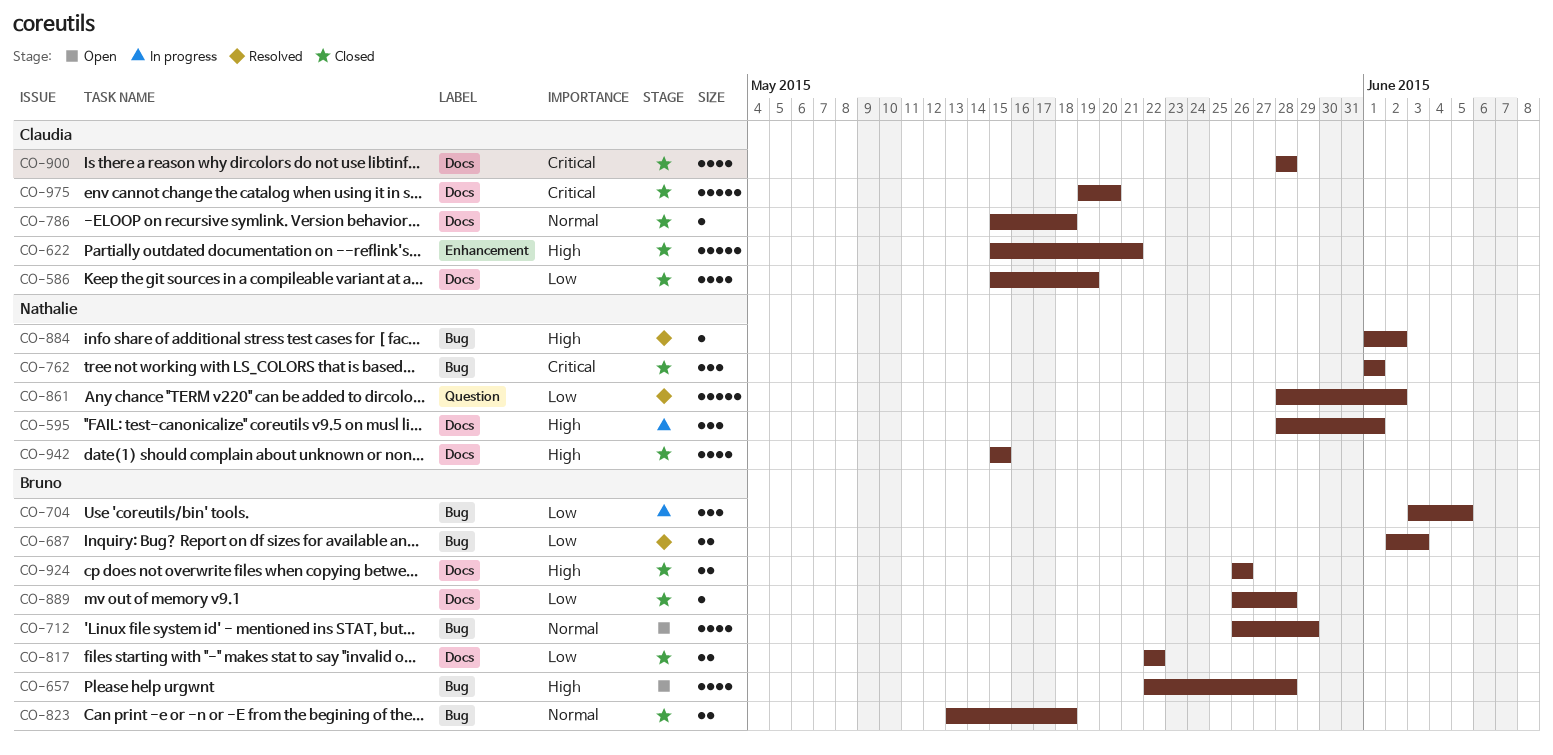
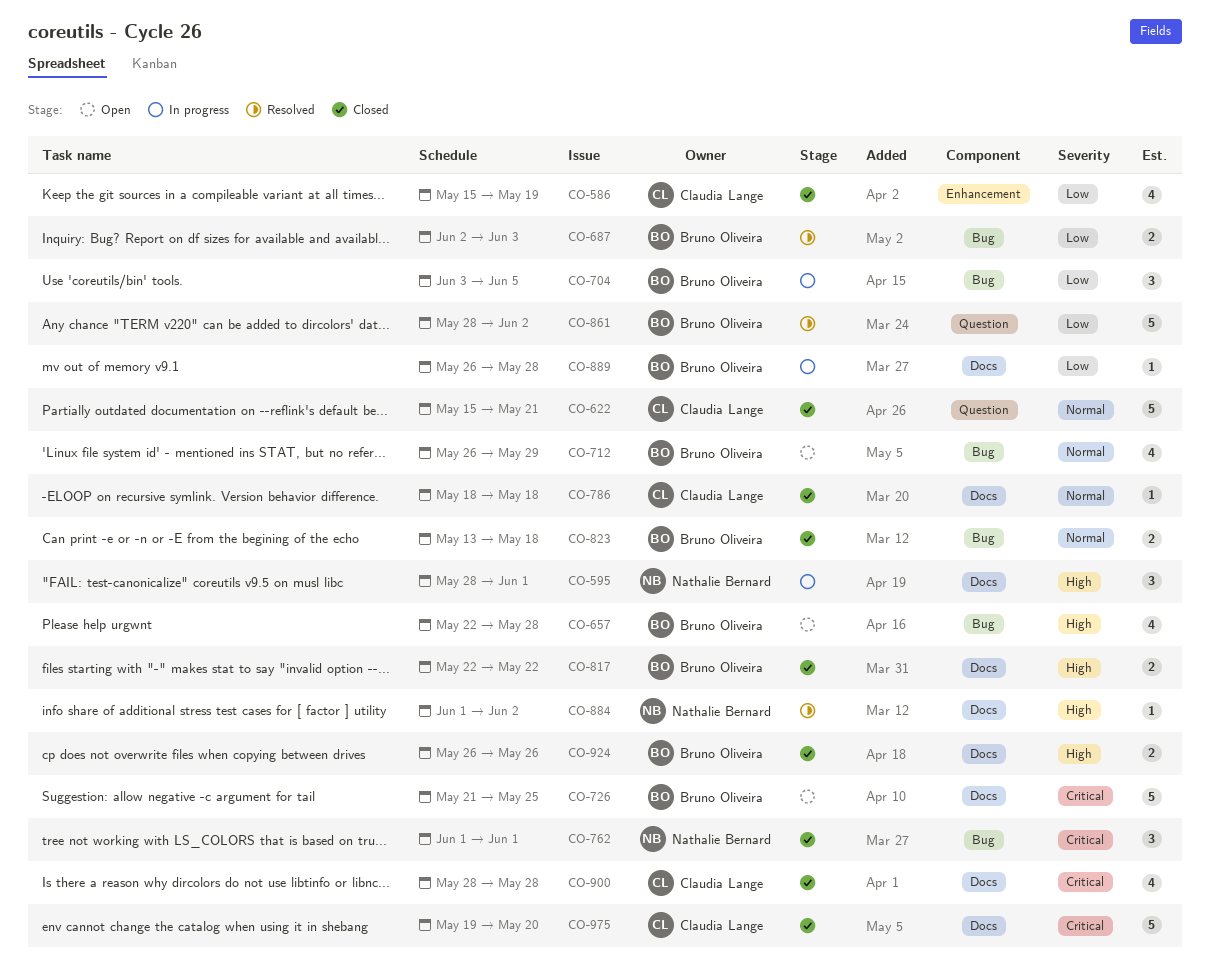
CO-586, label: Docs -> Enhancement
CO-622, priority: High -> Normal
CO-622, label: Enhancement -> Question
CO-726: none -> present
CO-786, start: May 15 -> May 18
CO-817, priority: Low -> High
CO-861, owner: Nathalie Bernard -> Bruno Oliveira
CO-884, label: Bug -> Docs
CO-889, status: Closed -> In progress
CO-942: present -> none

